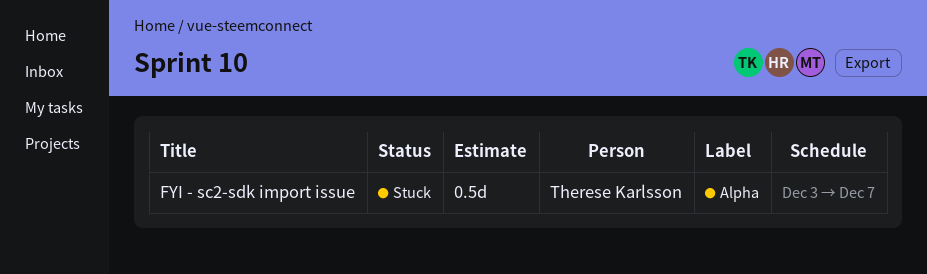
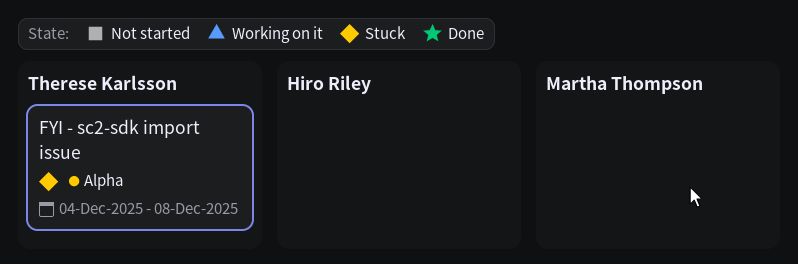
FYI - sc2-sdk import issue, start: Dec 3 -> Dec 4
FYI - sc2-sdk import issue, due: Dec 7 -> Dec 8

